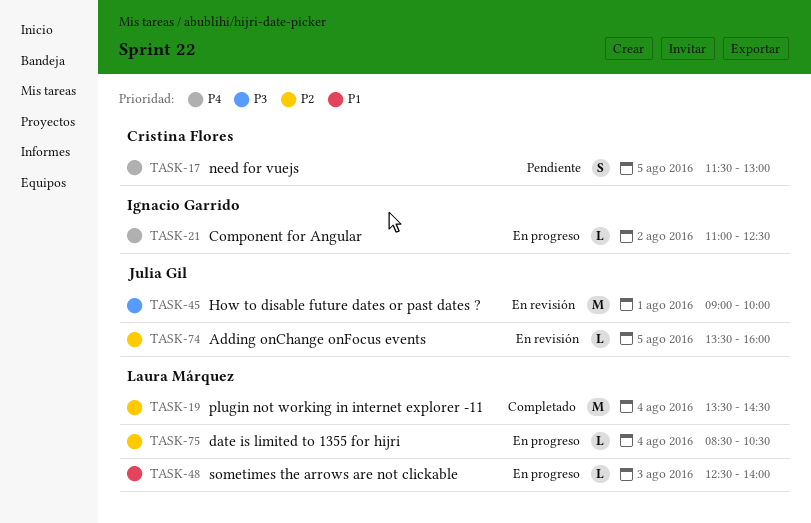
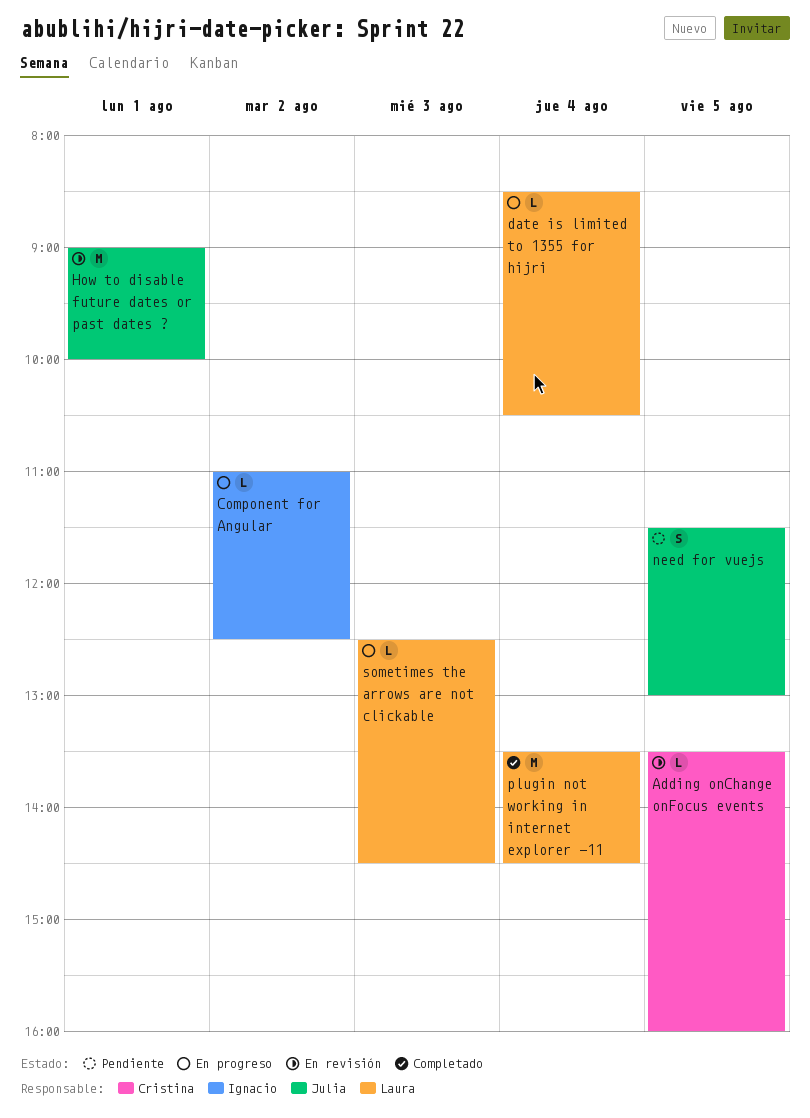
Adding onChange onFocus events, owner: Julia Gil -> Cristina Flores
need for vuejs, owner: Cristina Flores -> Julia Gil
sometimes the arrows are not clickable, ends: 14:00 -> 14:30

